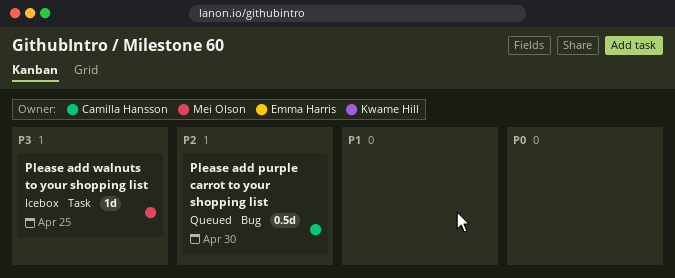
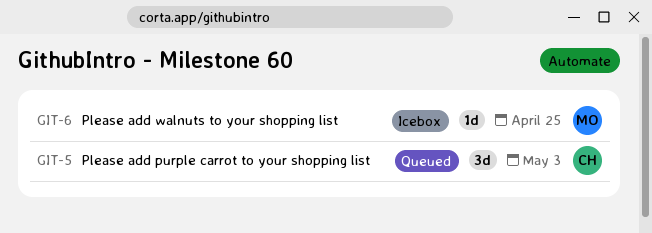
Please add purple carrot to your shopping list, estimate: 0.5d -> 3d
Please add purple carrot to your shopping list, due: Apr 30 -> May 3

